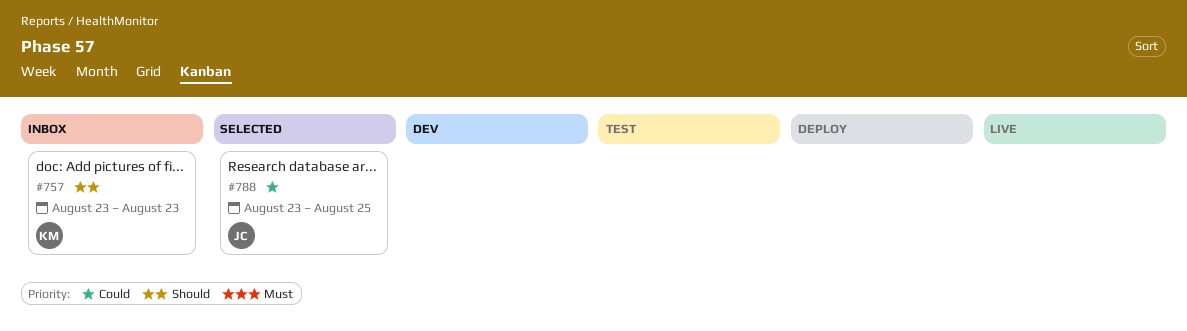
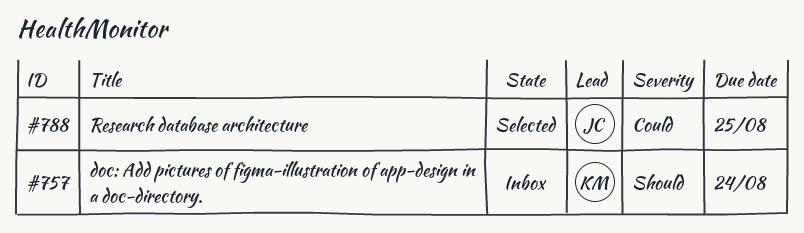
#757, due: Aug 23 -> Aug 24

